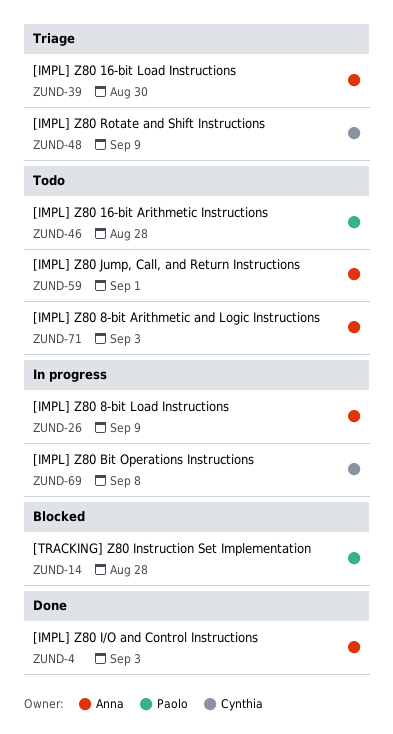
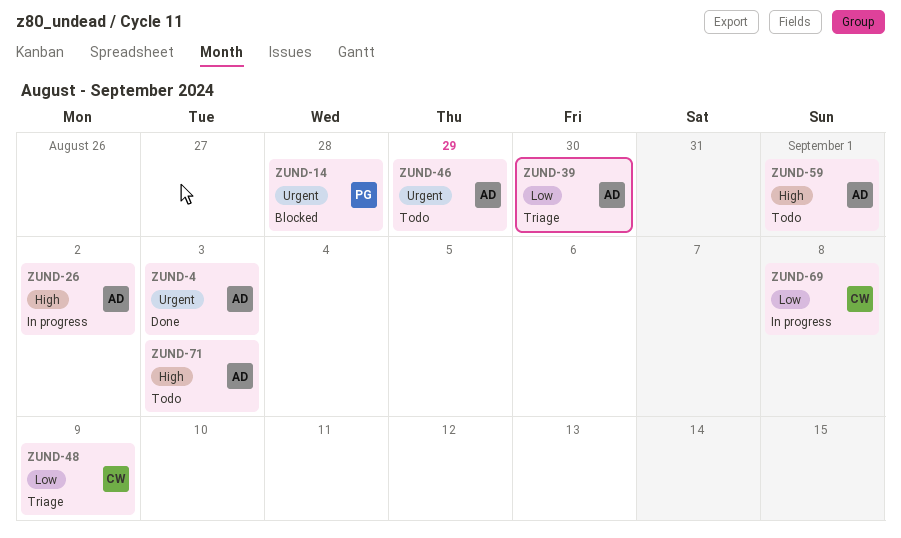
ZUND-26, due: Sep 9 -> Sep 2
ZUND-46, owner: Paolo -> Anna
ZUND-46, due: Aug 28 -> Aug 29

